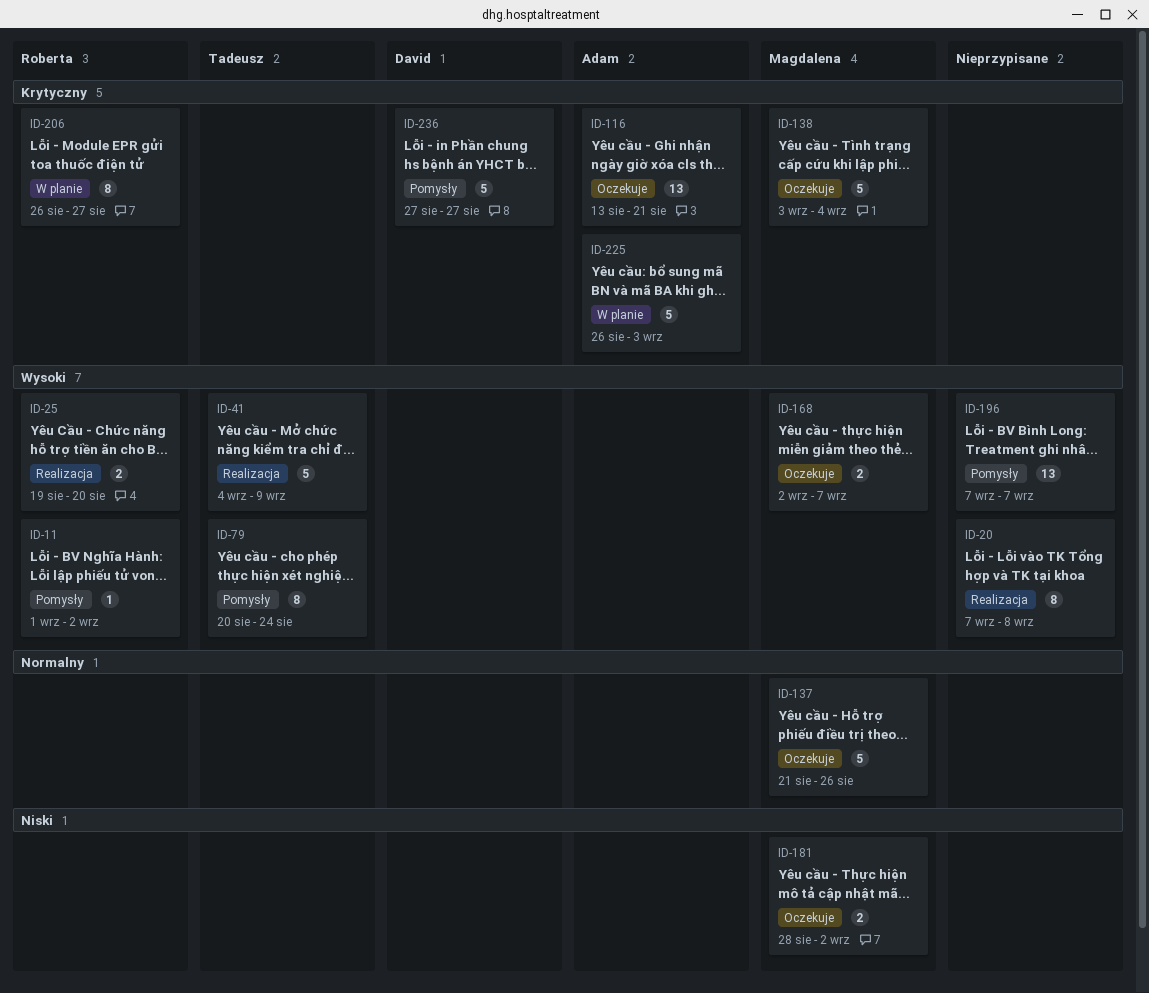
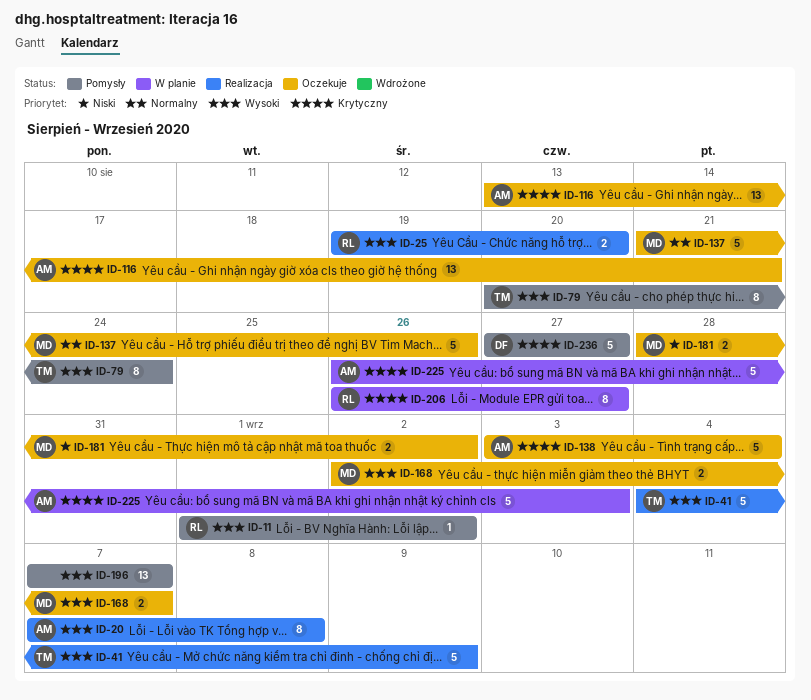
ID-20, owner: none -> Adam
ID-138, owner: Magdalena -> Adam

